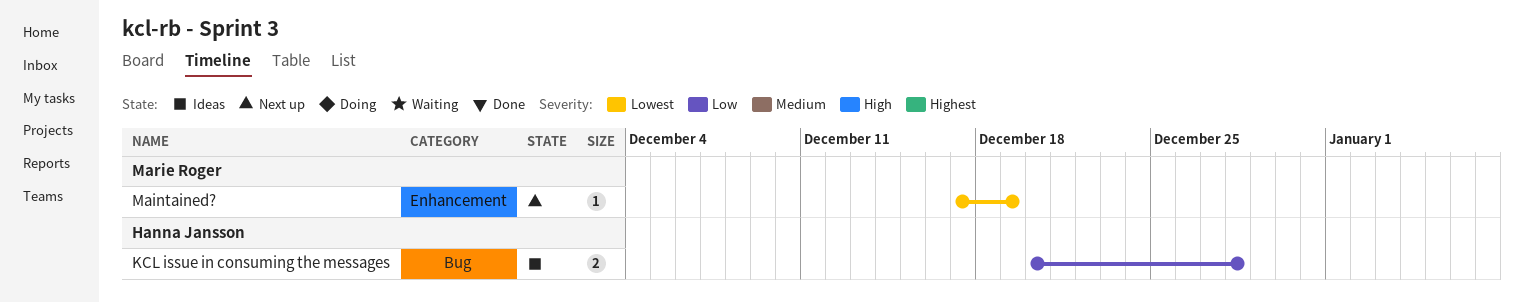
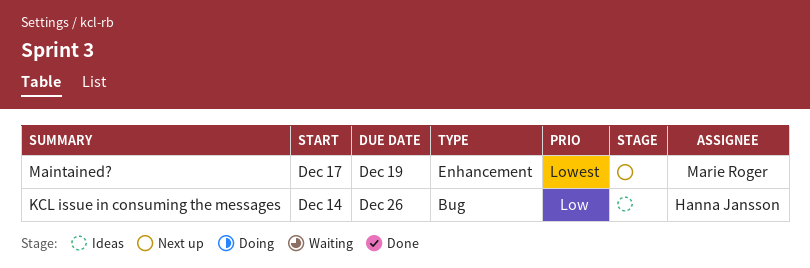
KCL issue in consuming the messages, start: Dec 20 -> Dec 14
KCL issue in consuming the messages, due: Dec 28 -> Dec 26

